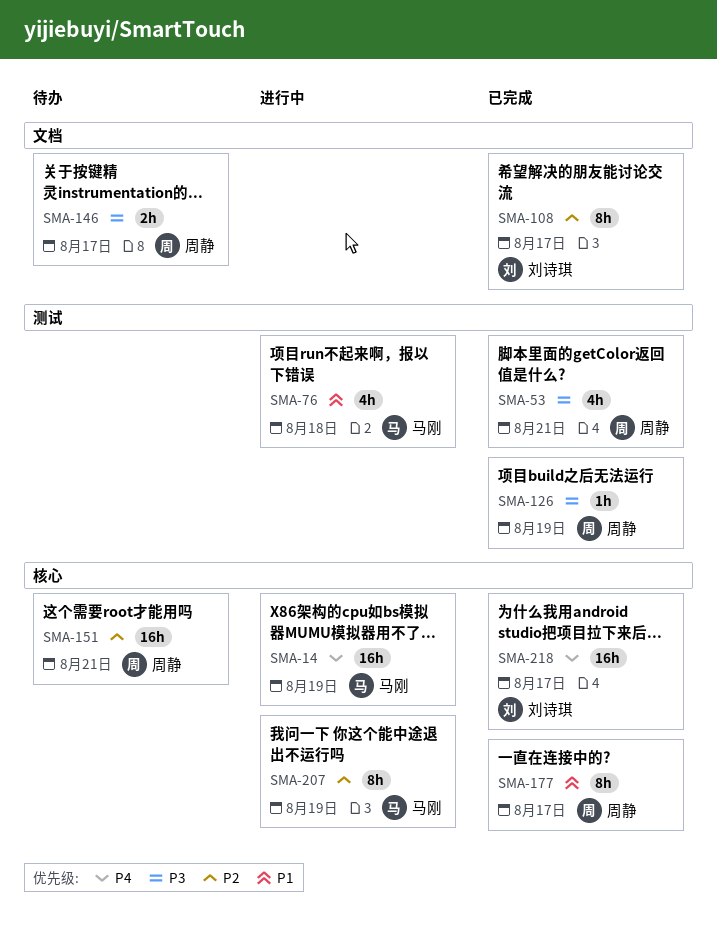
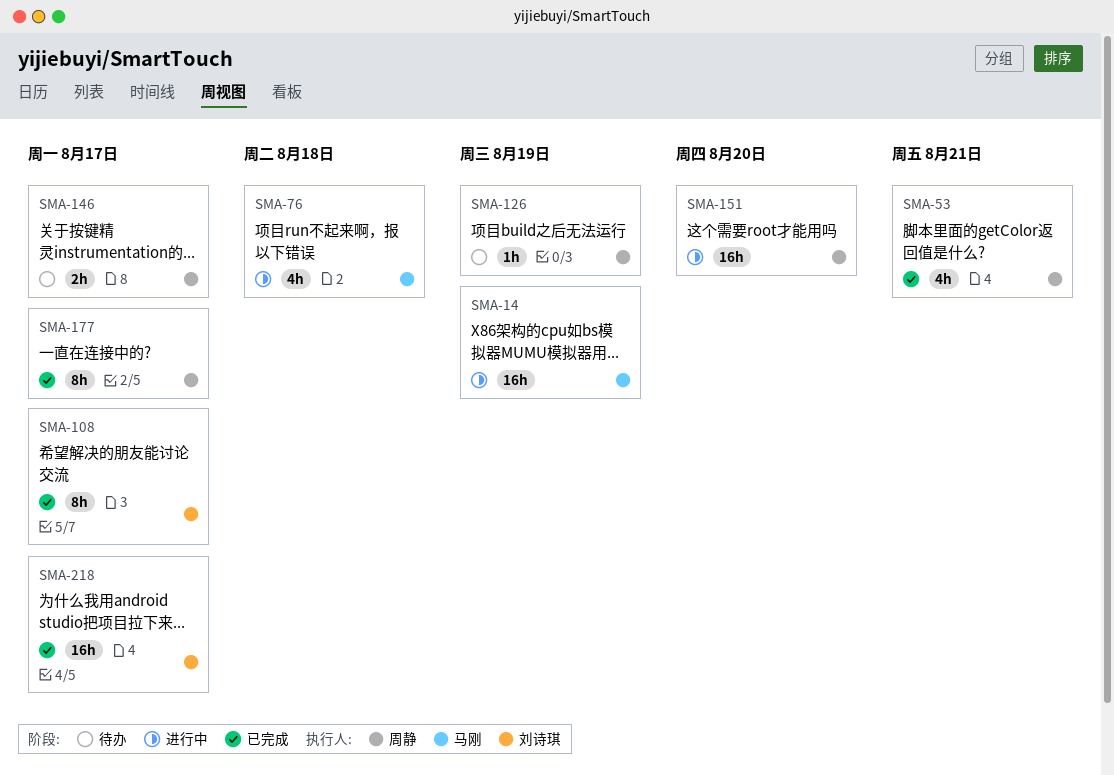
SMA-126, status: 已完成 -> 待办
SMA-151, status: 待办 -> 进行中
SMA-151, due: Aug 21 -> Aug 20
SMA-207: present -> none

